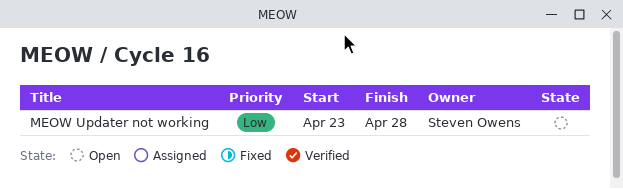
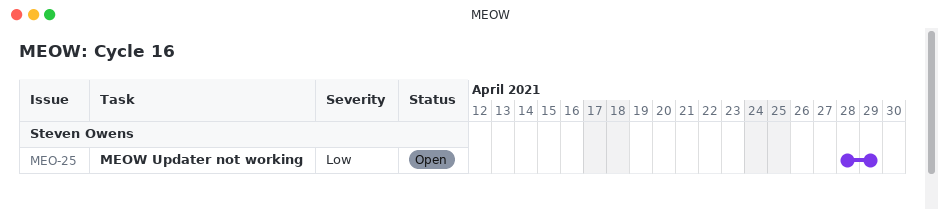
MEOW Updater not working, start: Apr 23 -> Apr 28
MEOW Updater not working, due: Apr 28 -> Apr 29

